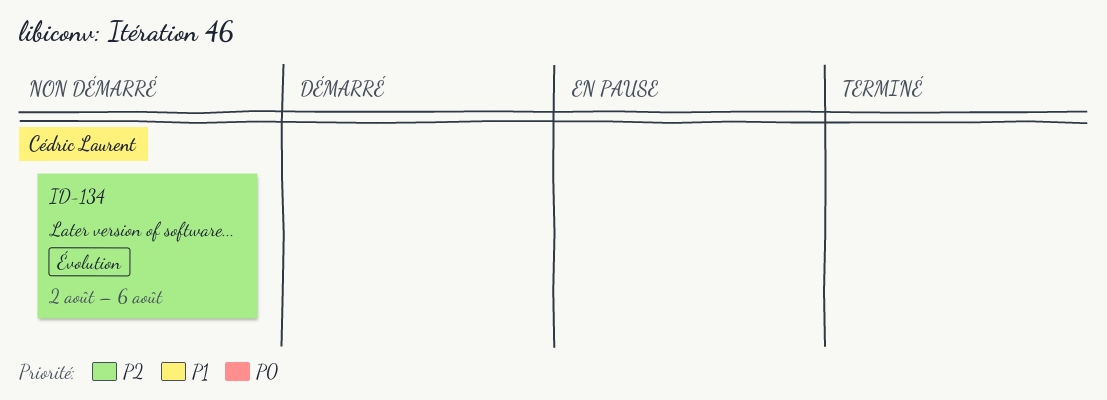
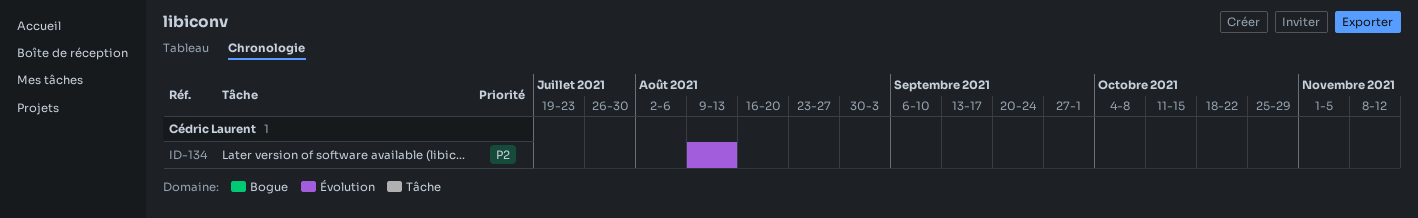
ID-134, start: Aug 2 -> Aug 9
ID-134, due: Aug 6 -> Aug 13

